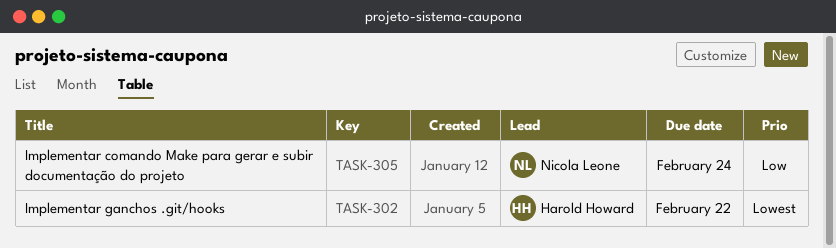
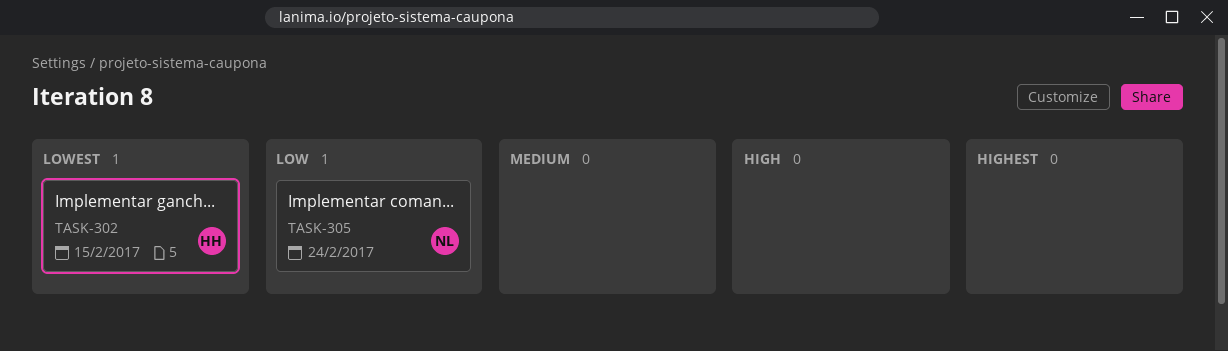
TASK-302, due: Feb 22 -> Feb 15

